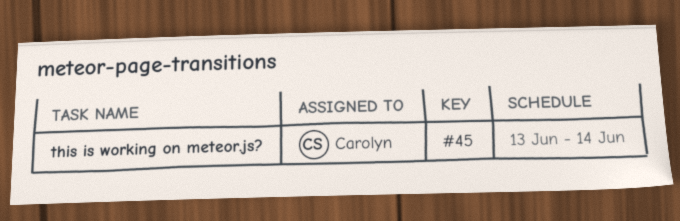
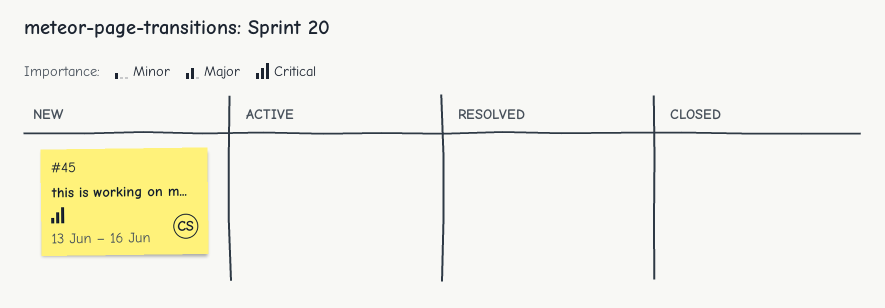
#45, due: Jun 14 -> Jun 16

